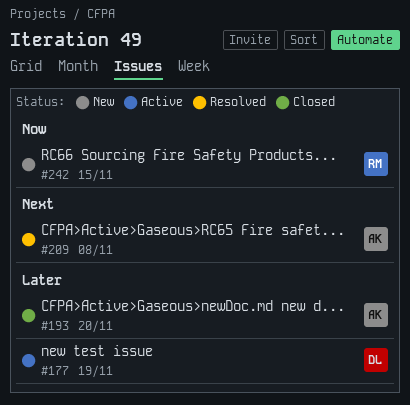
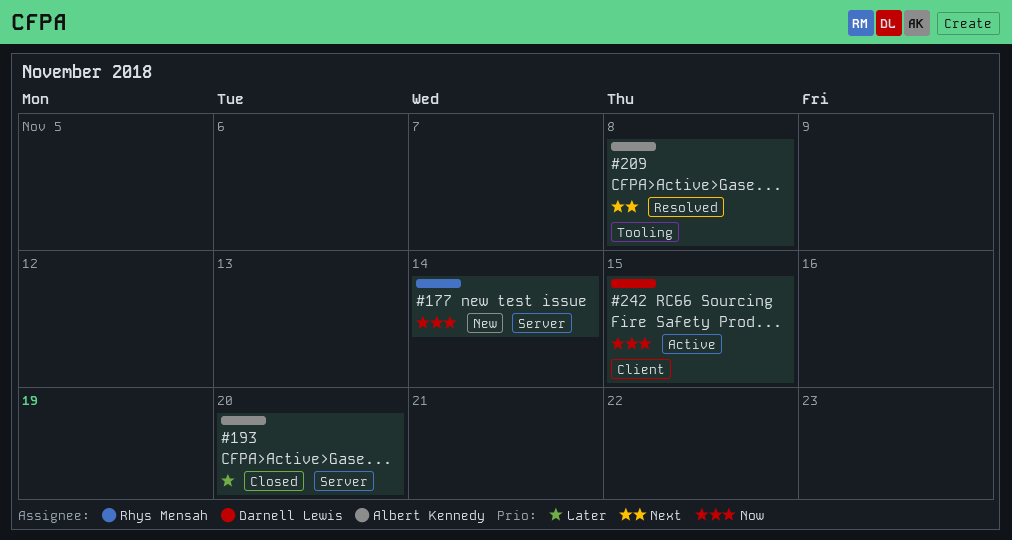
#177, status: Active -> New
#177, owner: Darnell Lewis -> Rhys Mensah
#177, priority: Later -> Now
#177, due: Nov 19 -> Nov 14
#242, status: New -> Active
#242, owner: Rhys Mensah -> Darnell Lewis

